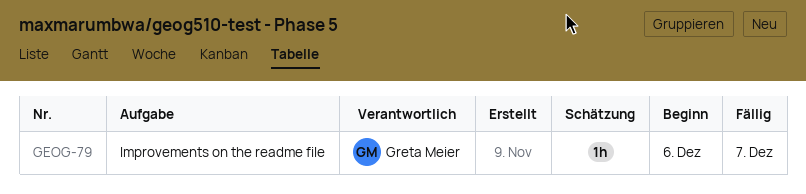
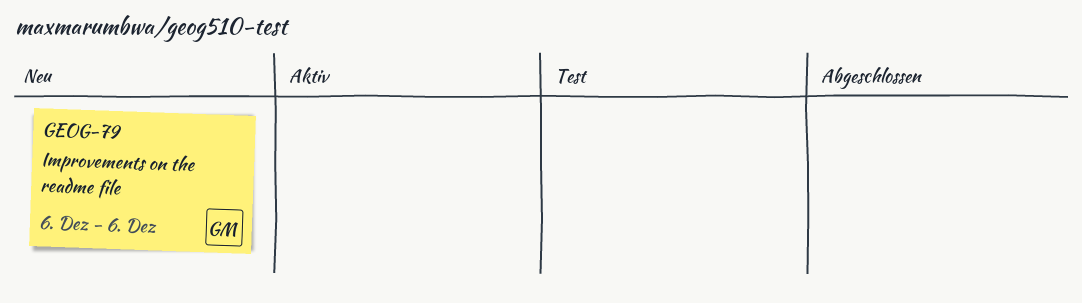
GEOG-79, due: Dec 7 -> Dec 6

